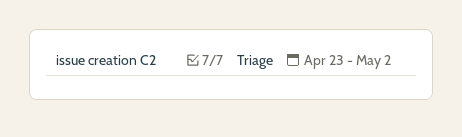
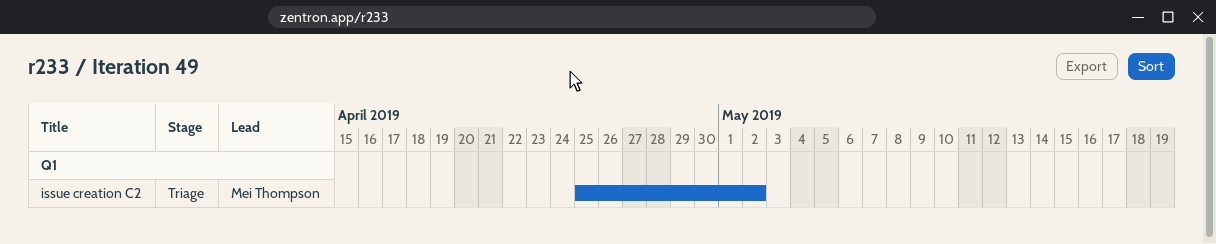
issue creation C2, start: Apr 23 -> Apr 25

